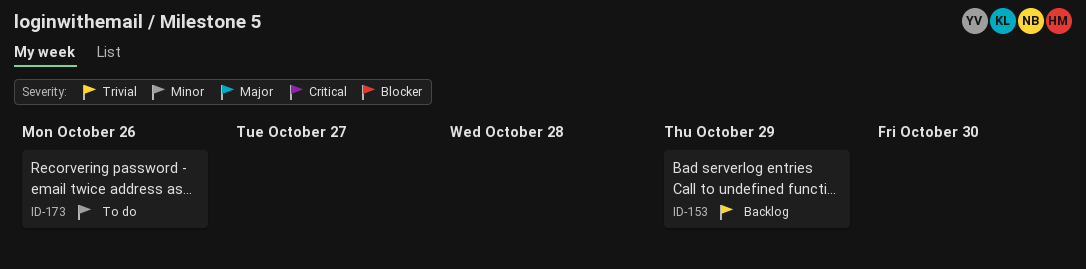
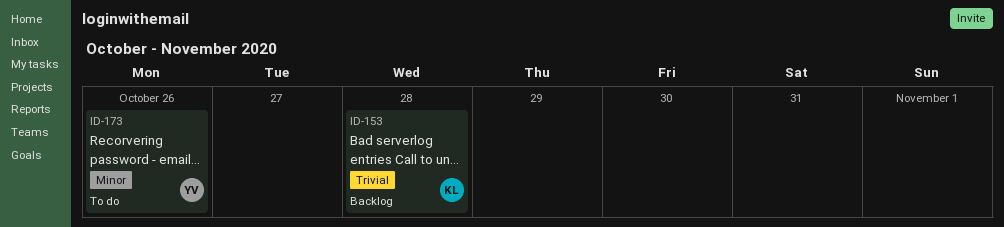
ID-153, due: Oct 29 -> Oct 28

